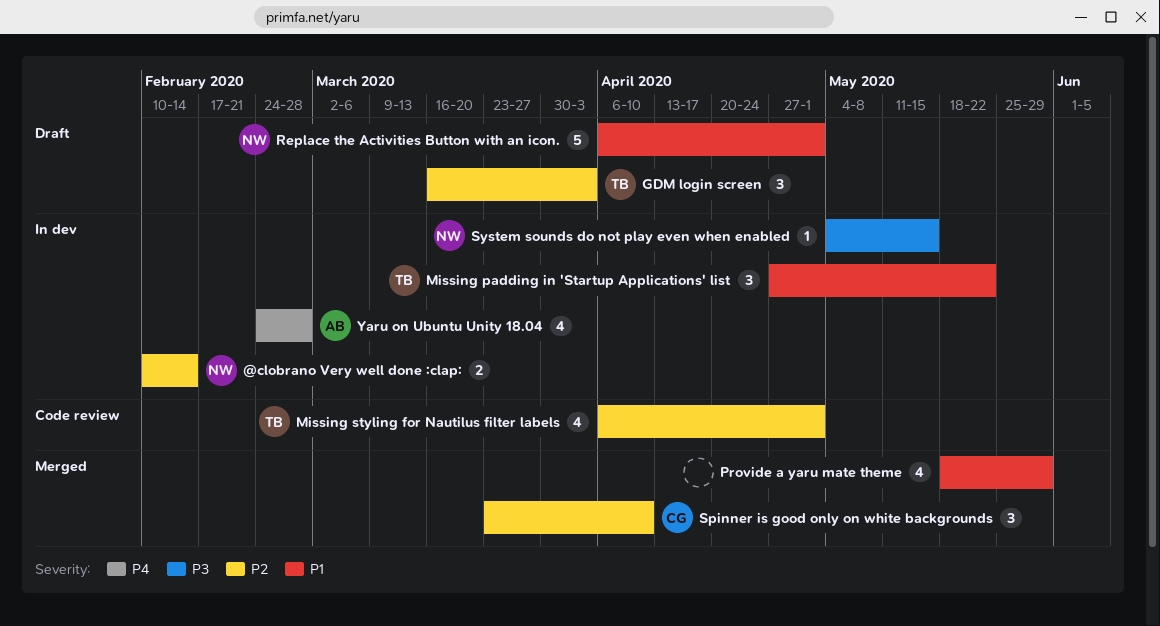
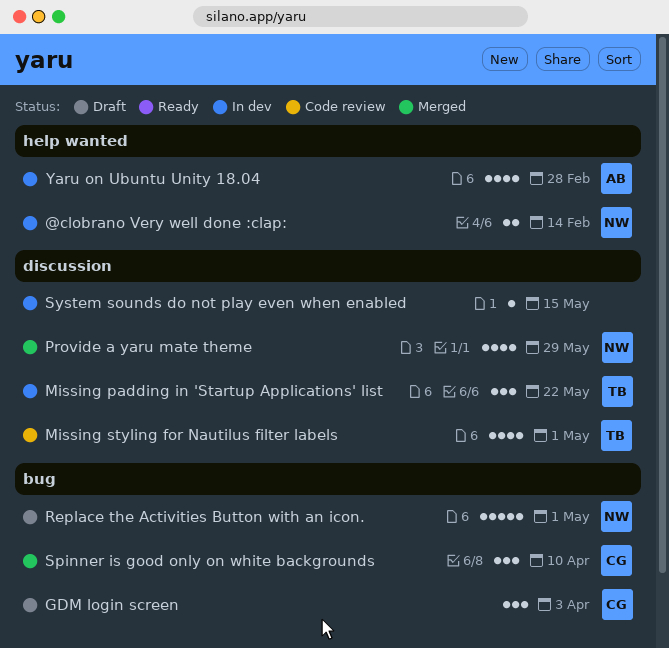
GDM login screen, owner: TB -> CG
Provide a yaru mate theme, owner: none -> NW
System sounds do not play even when enabled, owner: NW -> none

